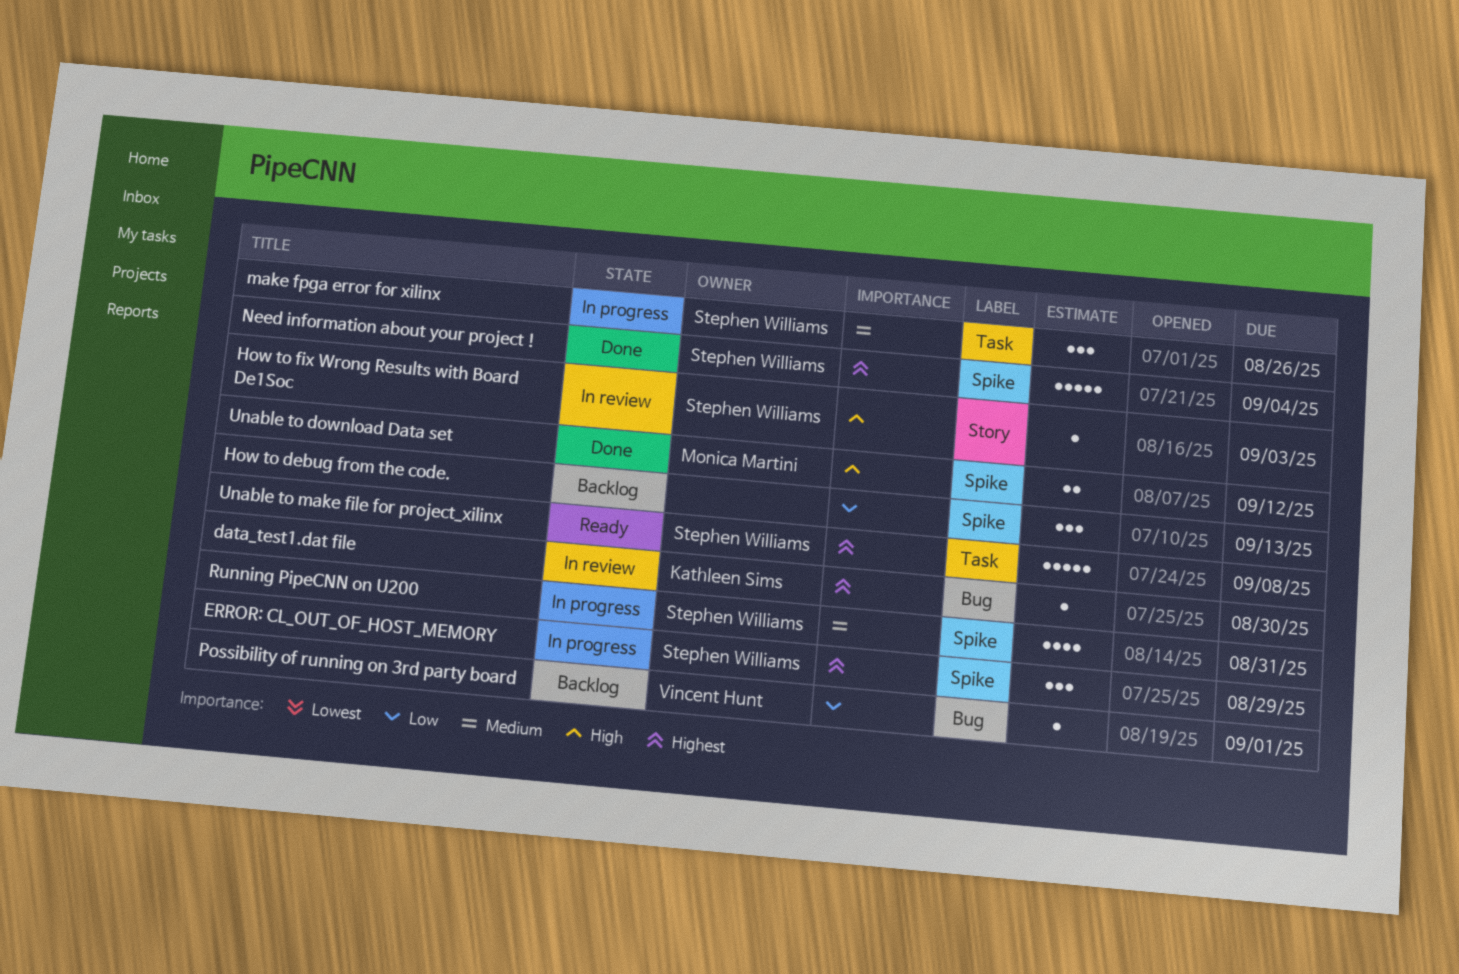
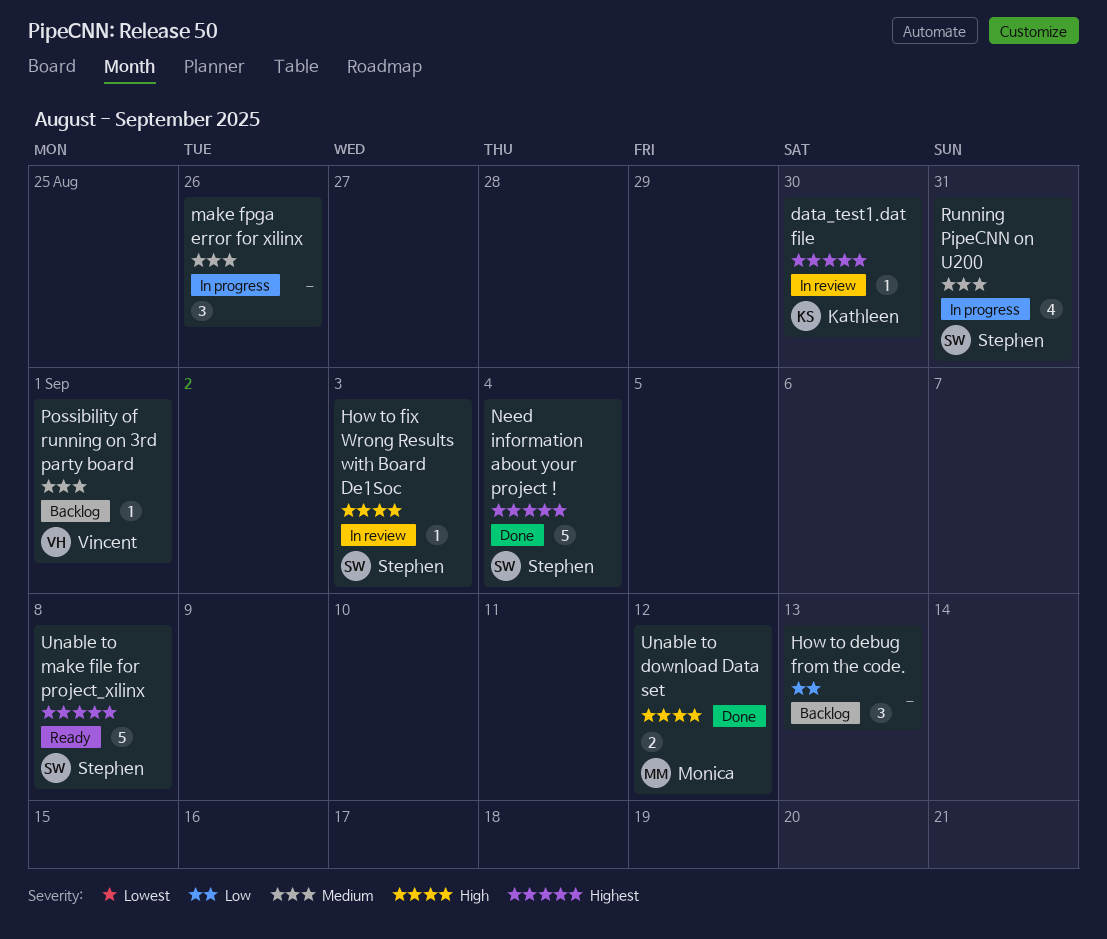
ERROR: CL_OUT_OF_HOST_MEMORY: present -> none
make fpga error for xilinx, owner: Stephen Williams -> none
Possibility of running on 3rd party board, priority: Low -> Medium

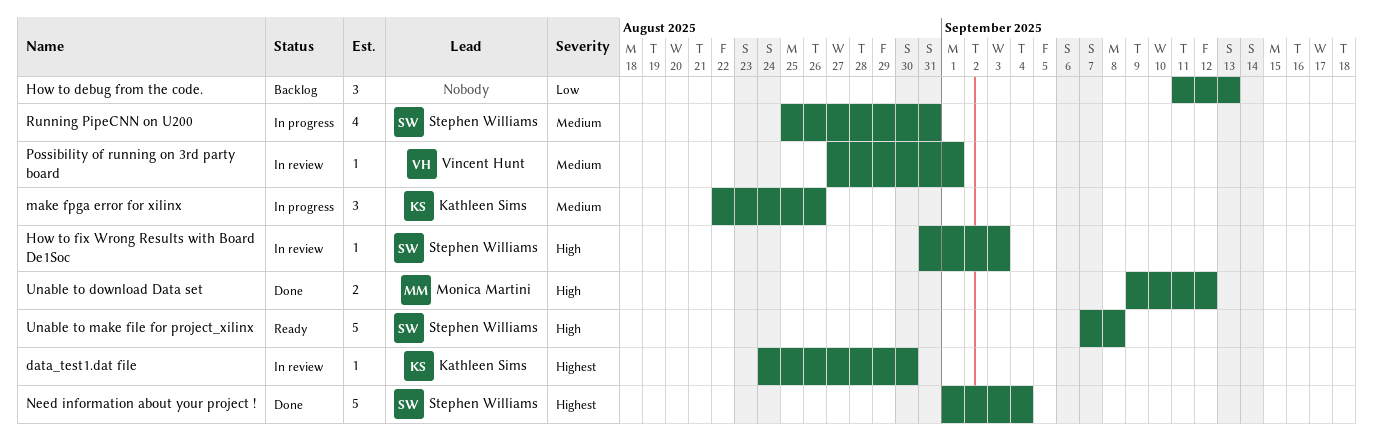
make fpga error for xilinx, owner: none -> Kathleen Sims
Possibility of running on 3rd party board, status: Backlog -> In review
Unable to make file for project_xilinx, priority: Highest -> High

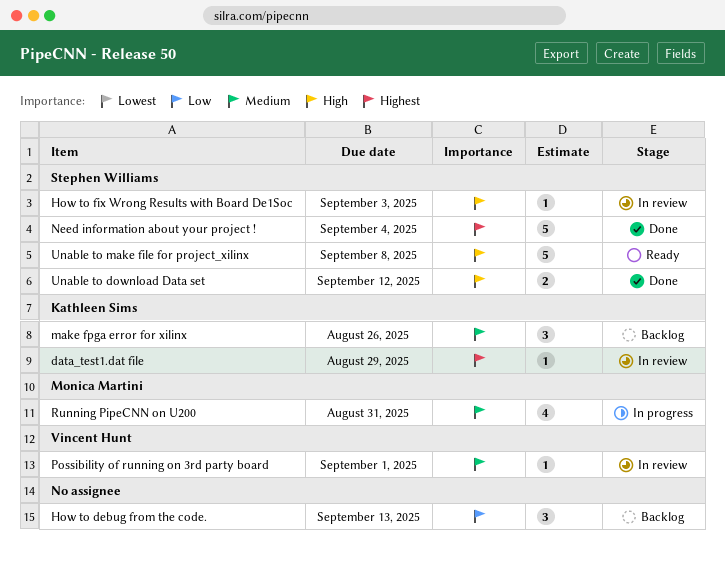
data_test1.dat file, due: Aug 30 -> Aug 29
make fpga error for xilinx, status: In progress -> Backlog
Running PipeCNN on U200, owner: Stephen Williams -> Monica Martini
Unable to download Data set, owner: Monica Martini -> Stephen Williams

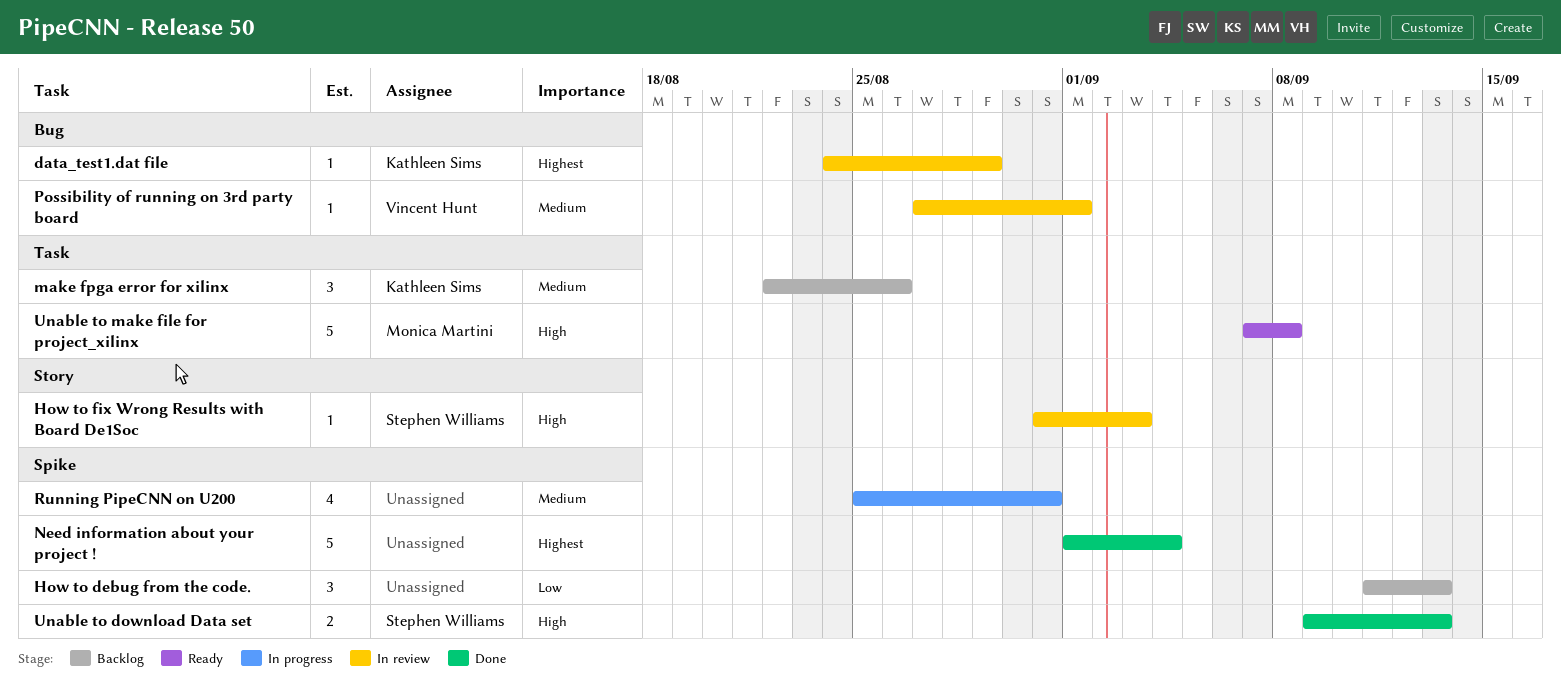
Need information about your project !, owner: Stephen Williams -> none
Running PipeCNN on U200, owner: Monica Martini -> none
Unable to download Data set, due: Sep 12 -> Sep 13
Unable to make file for project_xilinx, owner: Stephen Williams -> Monica Martini

